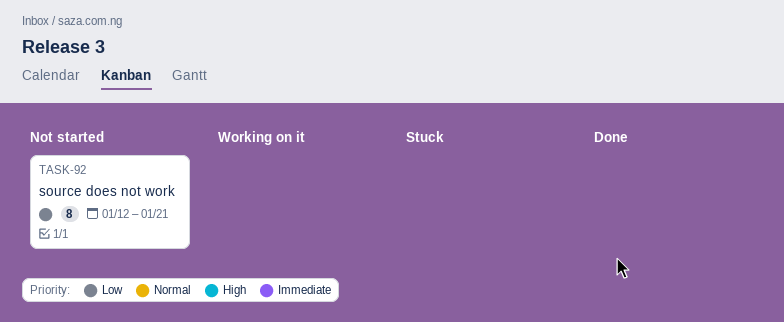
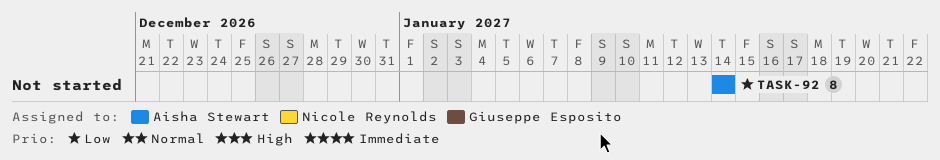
TASK-92, start: Jan 12 -> Jan 14
TASK-92, due: Jan 21 -> Jan 14

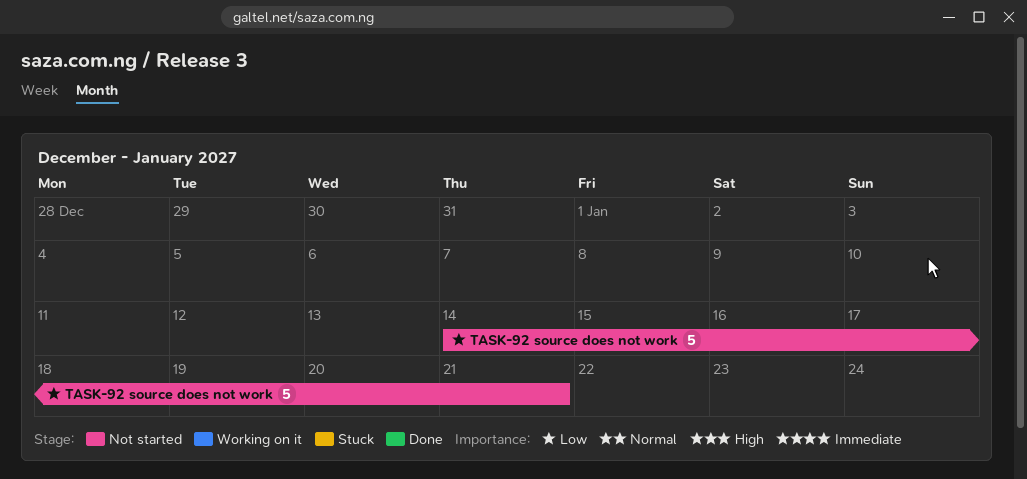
TASK-92, estimate: 8 -> 5
TASK-92, due: Jan 14 -> Jan 21

